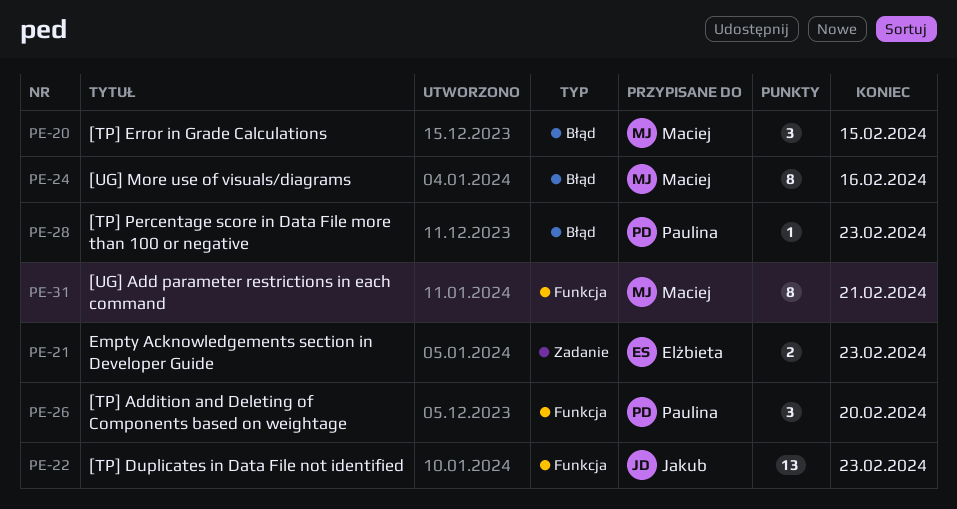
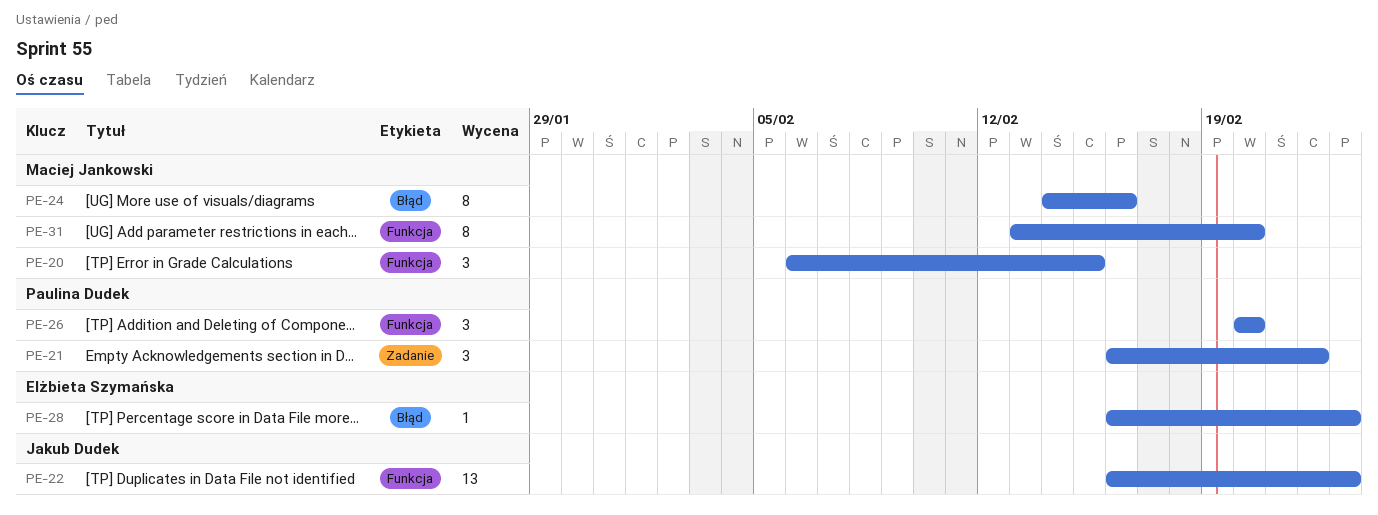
PE-20, label: Błąd -> Funkcja
PE-21, owner: Elżbieta Szymańska -> Paulina Dudek
PE-21, estimate: 2 -> 3
PE-21, due: Feb 23 -> Feb 22
PE-28, owner: Paulina Dudek -> Elżbieta Szymańska
PE-31, due: Feb 21 -> Feb 20

